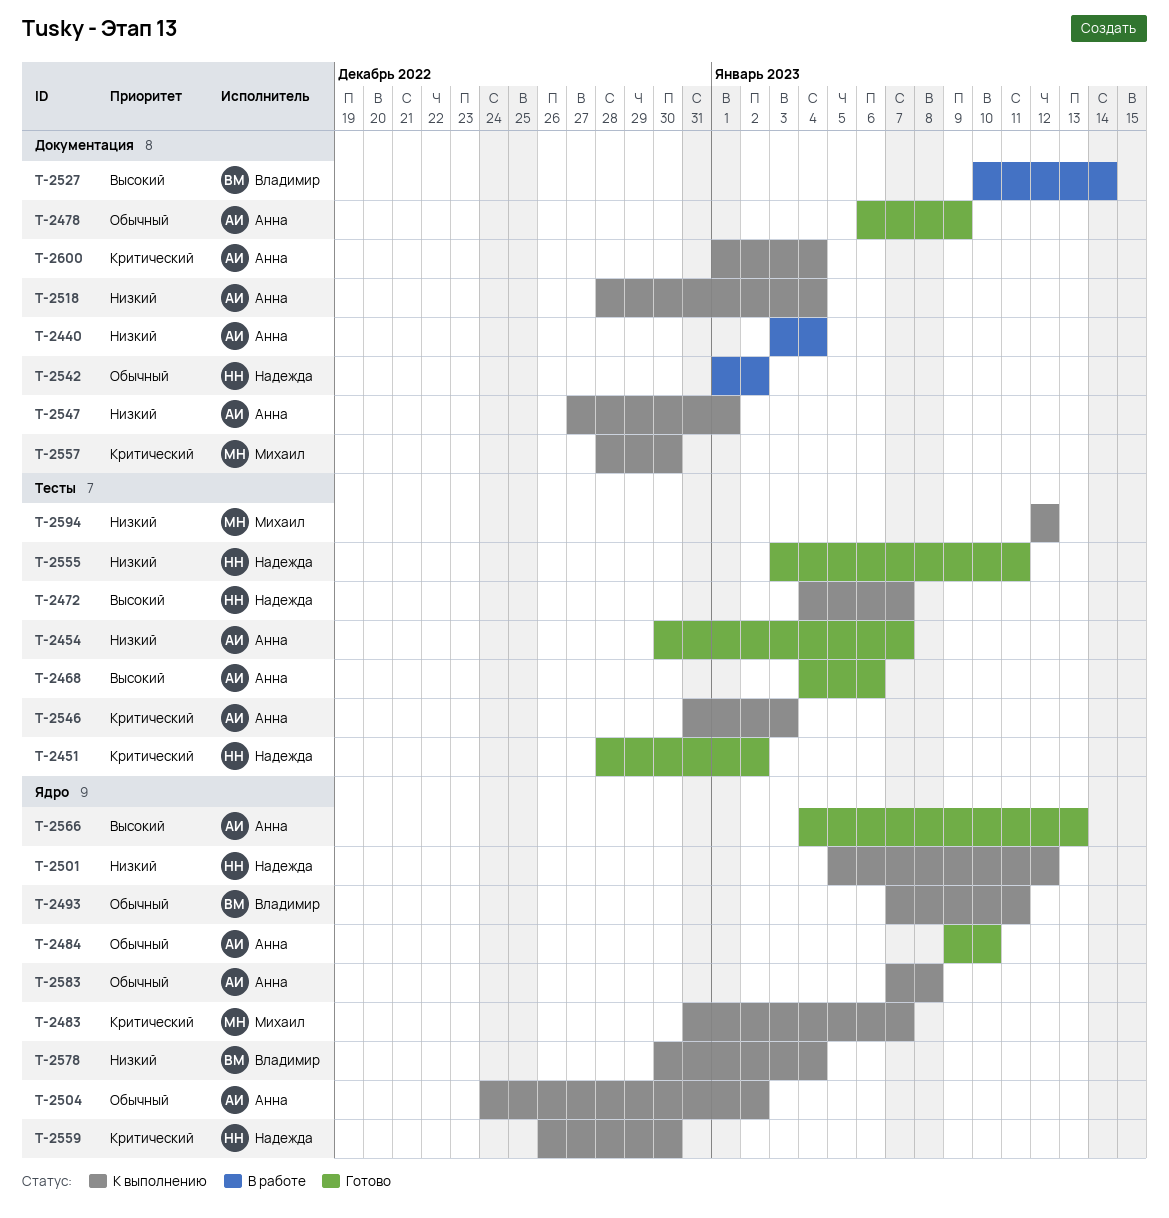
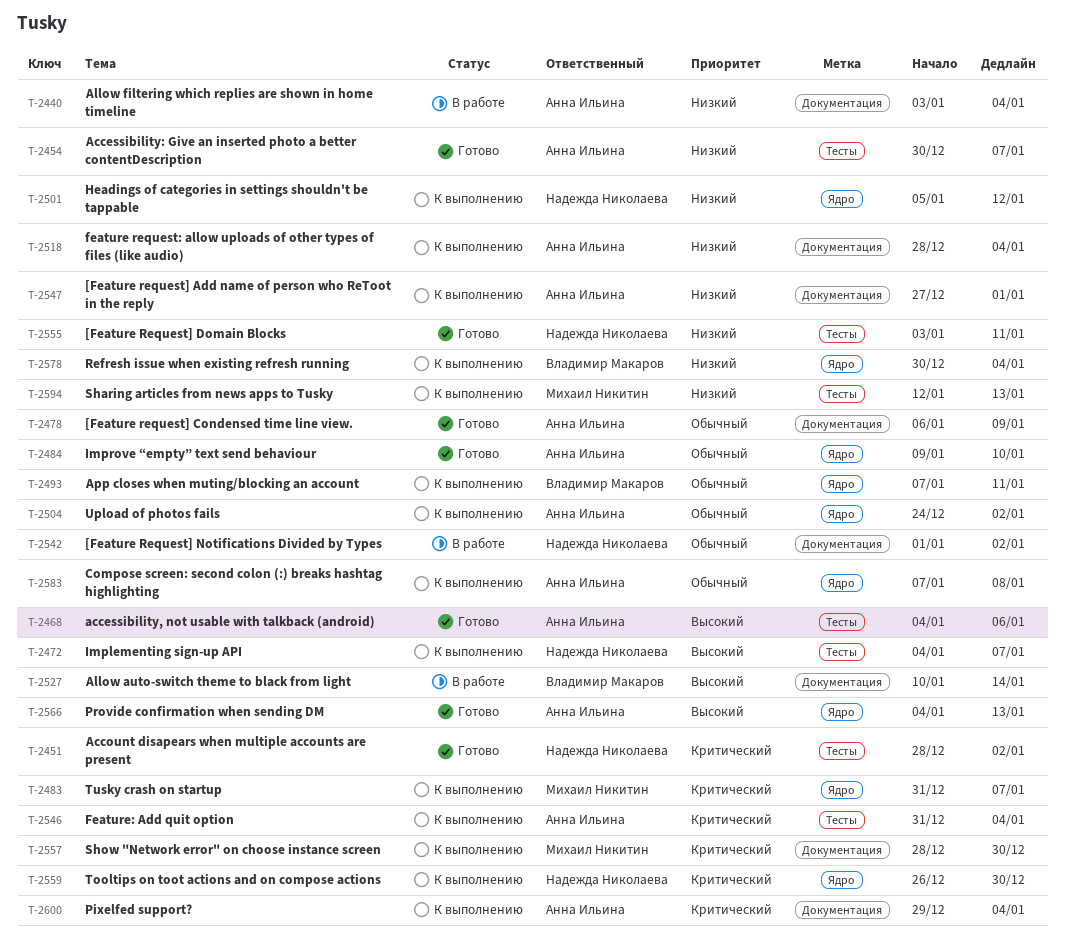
T-2546, due: Jan 3 -> Jan 4
T-2594, due: Jan 12 -> Jan 13
T-2600, start: Jan 1 -> Dec 29

